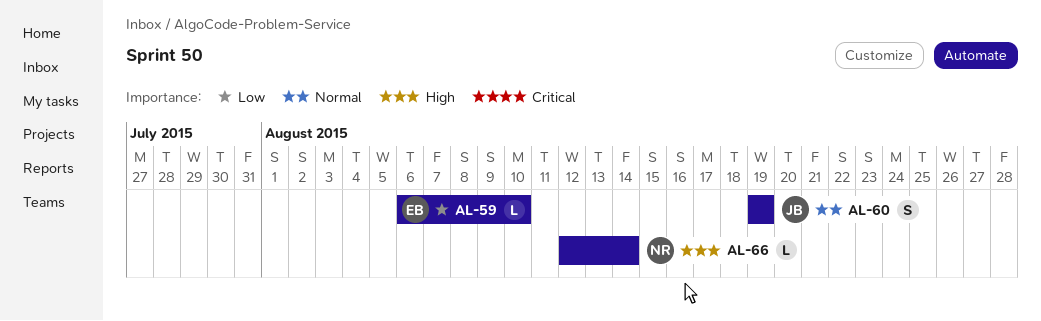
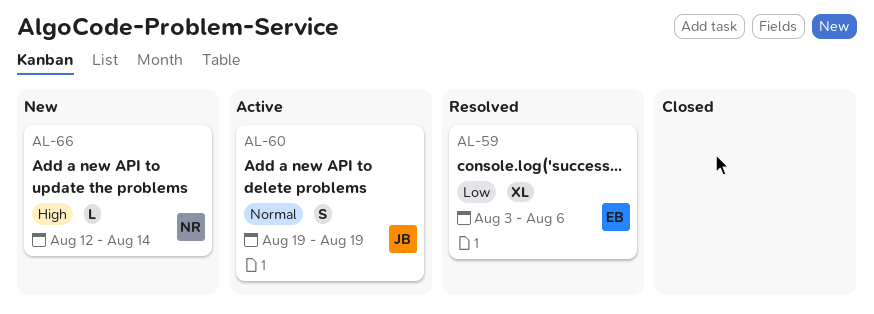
AL-59, estimate: L -> XL
AL-59, start: Aug 6 -> Aug 3
AL-59, due: Aug 10 -> Aug 6

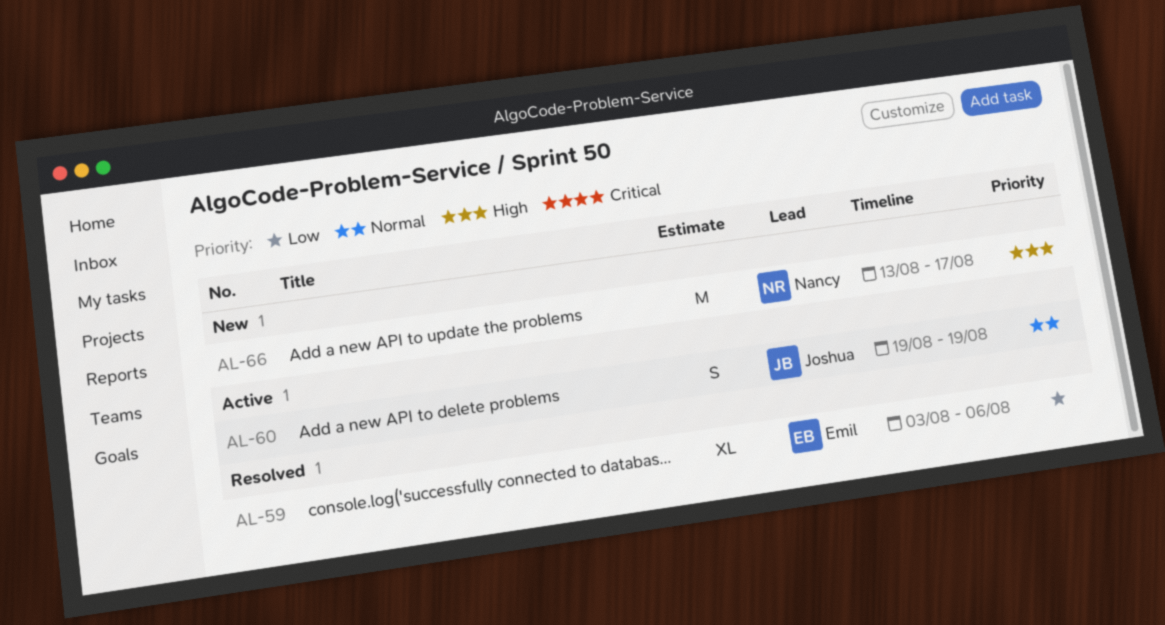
AL-66, estimate: L -> M
AL-66, start: Aug 12 -> Aug 13
AL-66, due: Aug 14 -> Aug 17

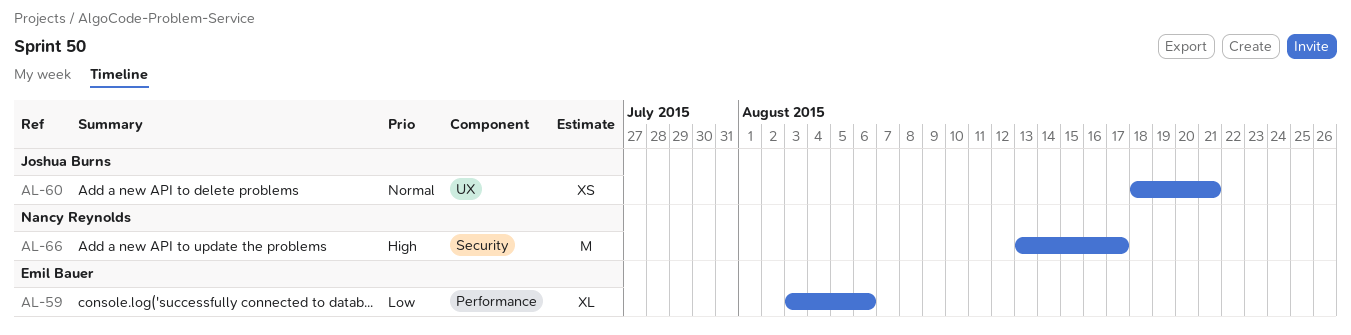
AL-60, estimate: S -> XS
AL-60, start: Aug 19 -> Aug 18
AL-60, due: Aug 19 -> Aug 21

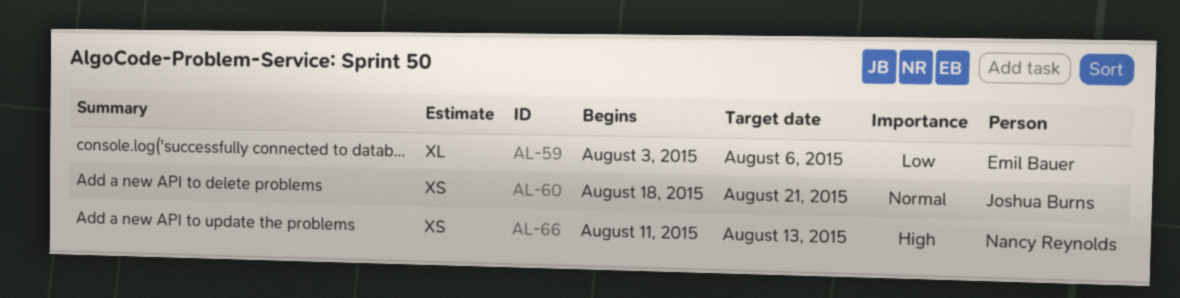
AL-66, estimate: M -> XS
AL-66, start: Aug 13 -> Aug 11
AL-66, due: Aug 17 -> Aug 13

